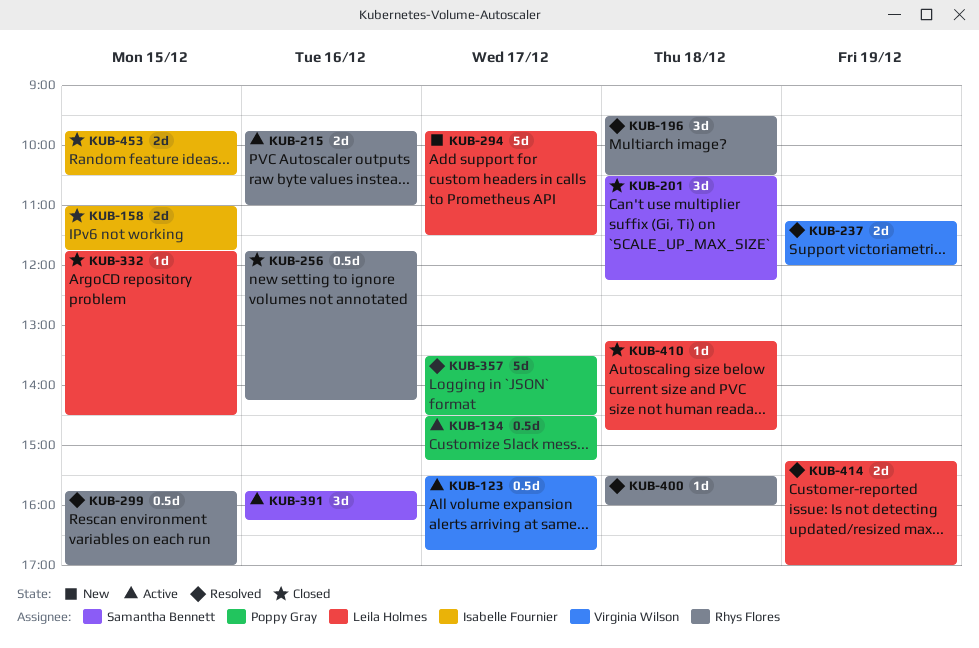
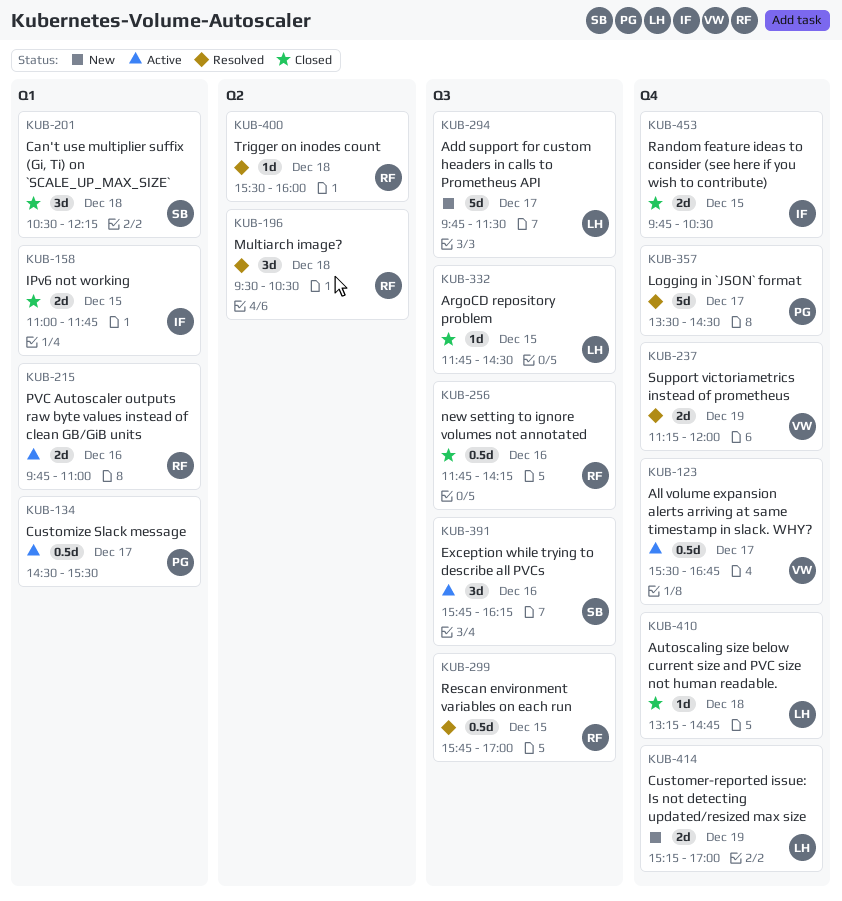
KUB-134, ends: 15:15 -> 15:30
KUB-414, status: Resolved -> New

